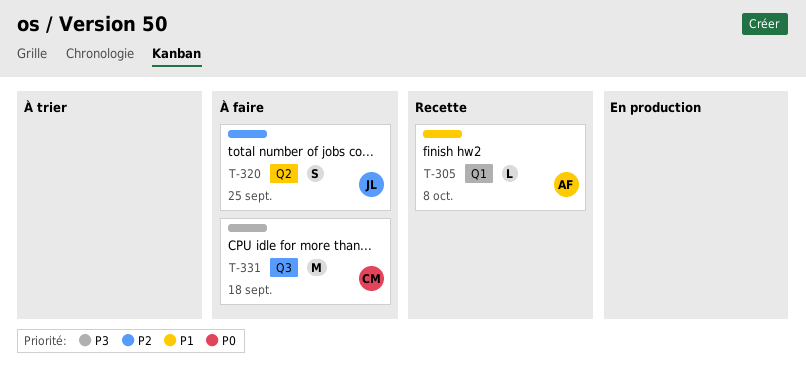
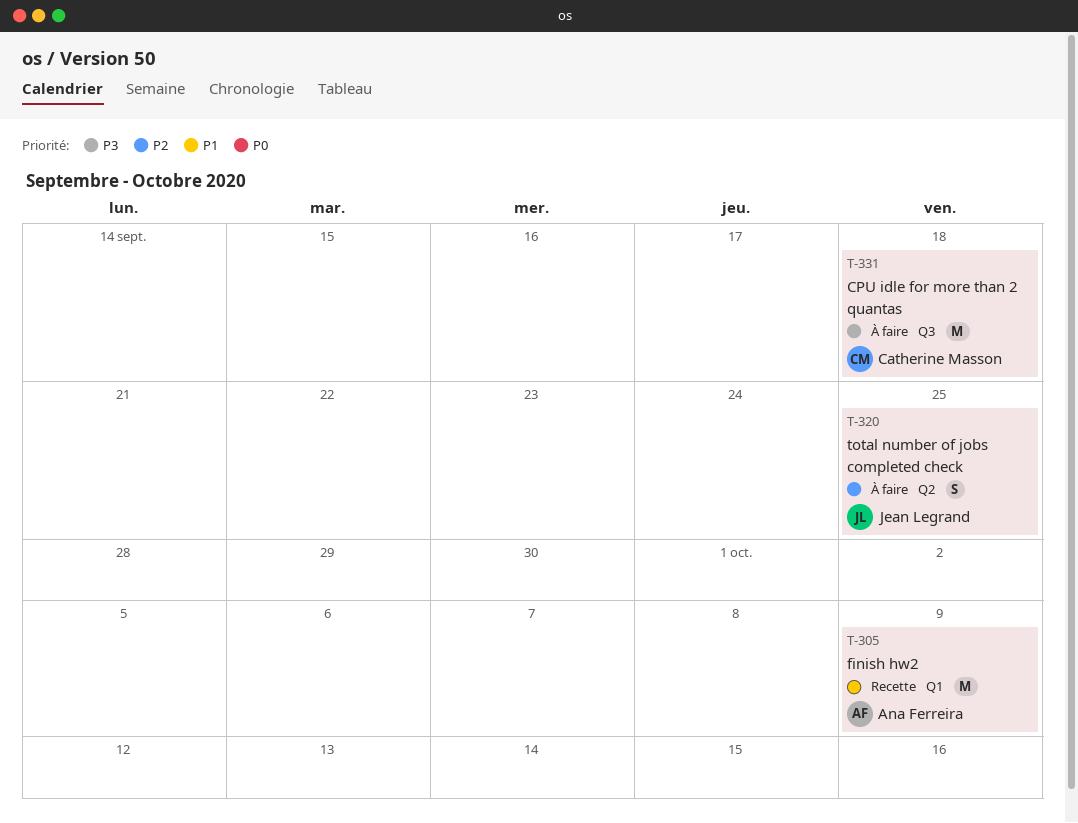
T-305, estimate: L -> M
T-305, due: Oct 8 -> Oct 9

